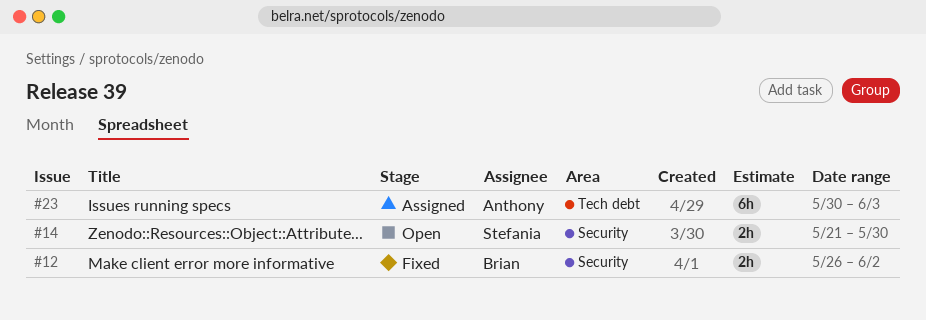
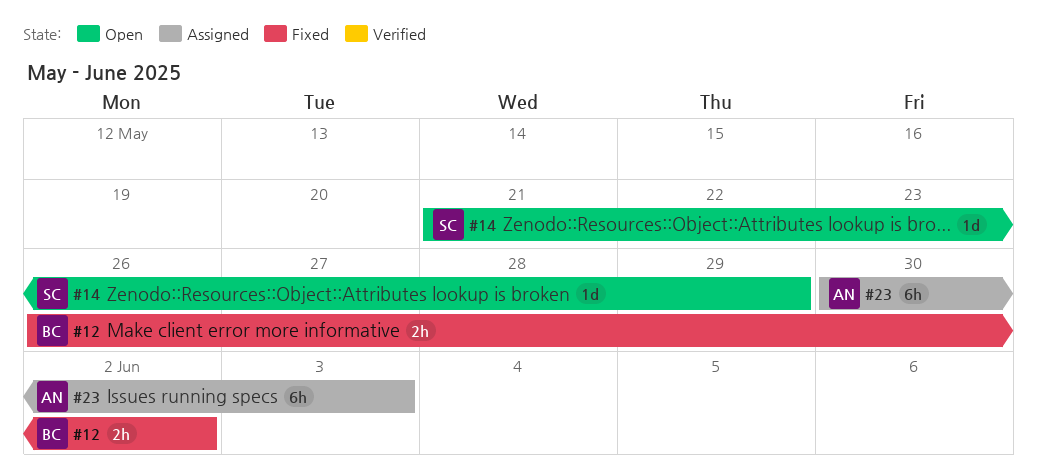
#14, estimate: 2h -> 1d
#14, due: May 30 -> May 29

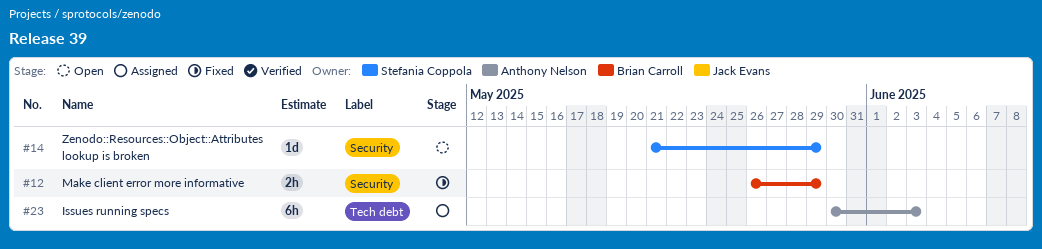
#12, due: Jun 2 -> May 29

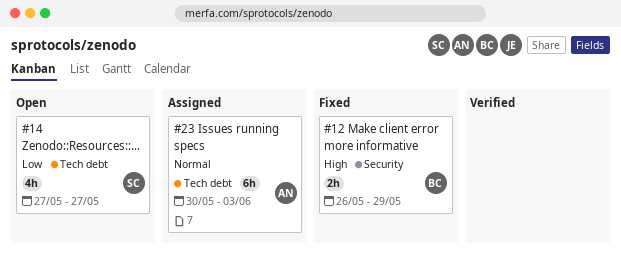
#14, label: Security -> Tech debt
#14, estimate: 1d -> 4h
#14, start: May 21 -> May 27
#14, due: May 29 -> May 27

